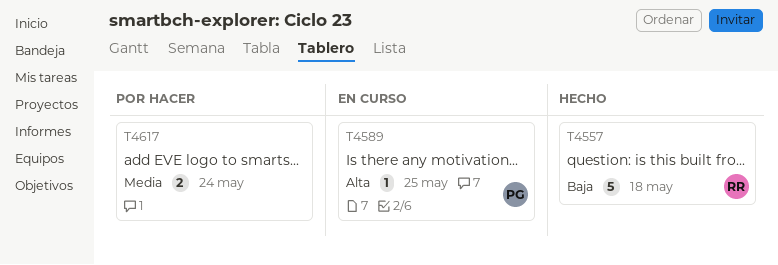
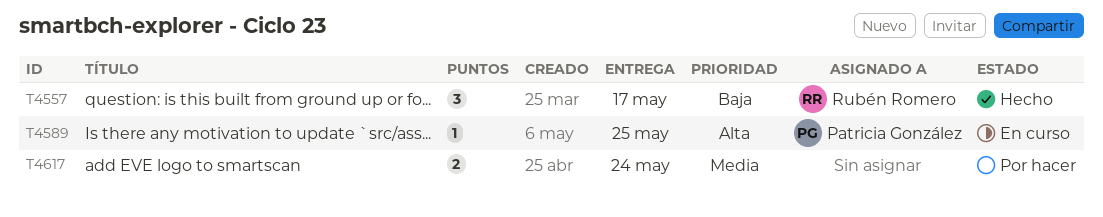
T4557, estimate: 5 -> 3
T4557, due: May 18 -> May 17

